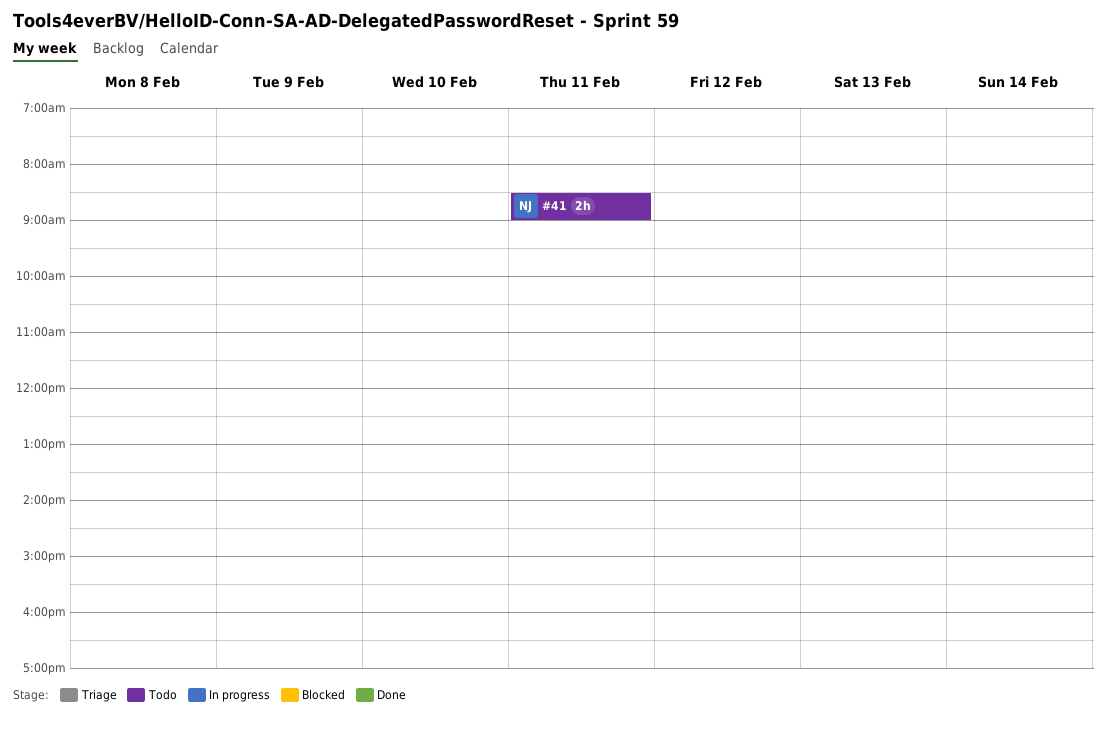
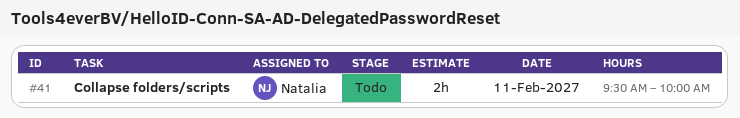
#41, begins: 08:30 -> 09:30
#41, ends: 09:00 -> 10:00

